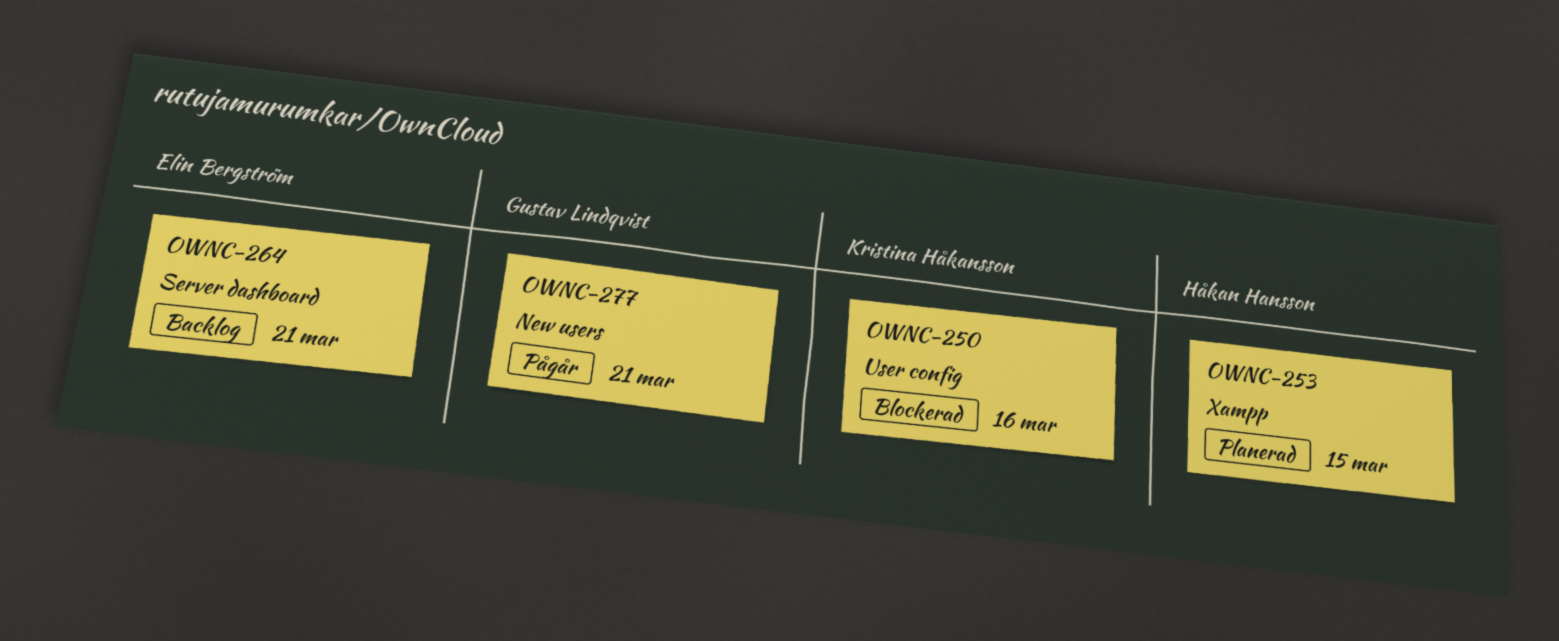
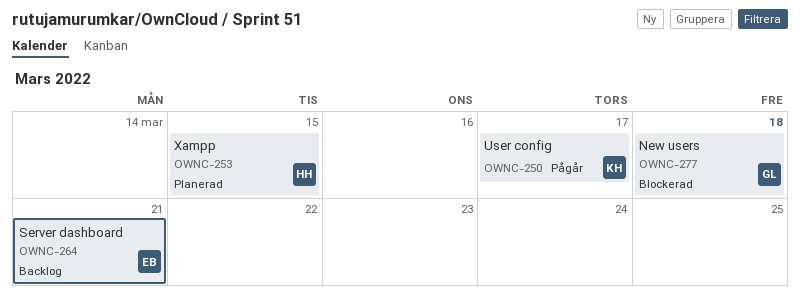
OWNC-250, status: Blockerad -> Pågår
OWNC-250, due: Mar 16 -> Mar 17
OWNC-277, status: Pågår -> Blockerad
OWNC-277, due: Mar 21 -> Mar 18

